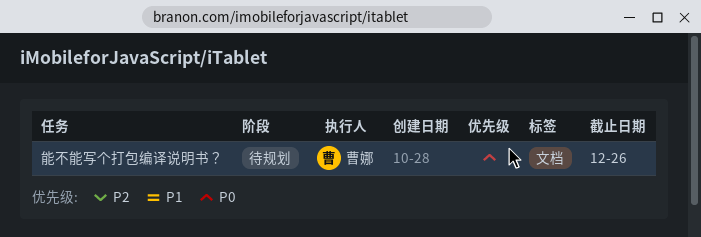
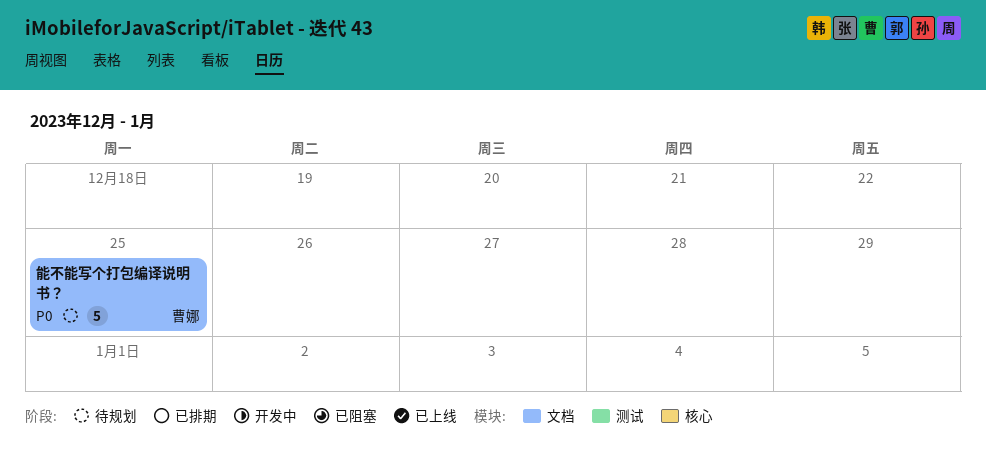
能不能写个打包编译说明书？, due: Dec 26 -> Dec 25

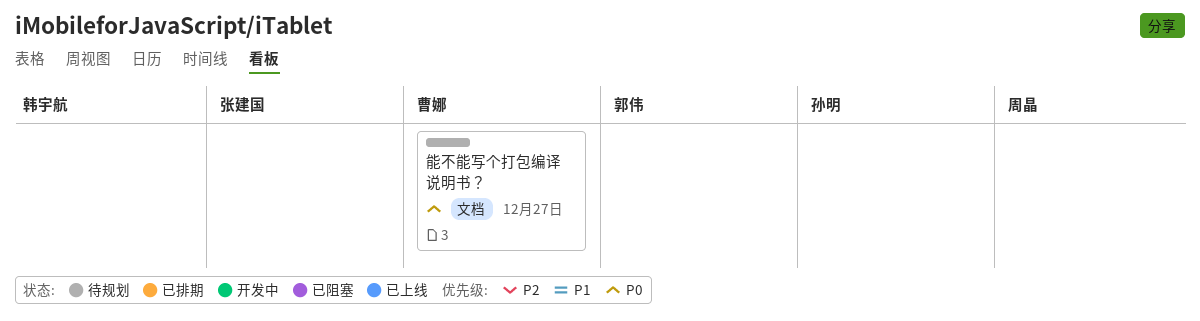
能不能写个打包编译说明书？, due: Dec 25 -> Dec 27

